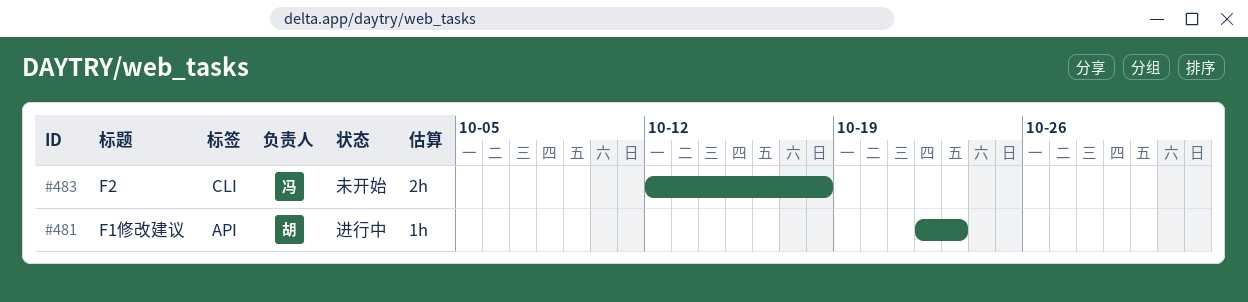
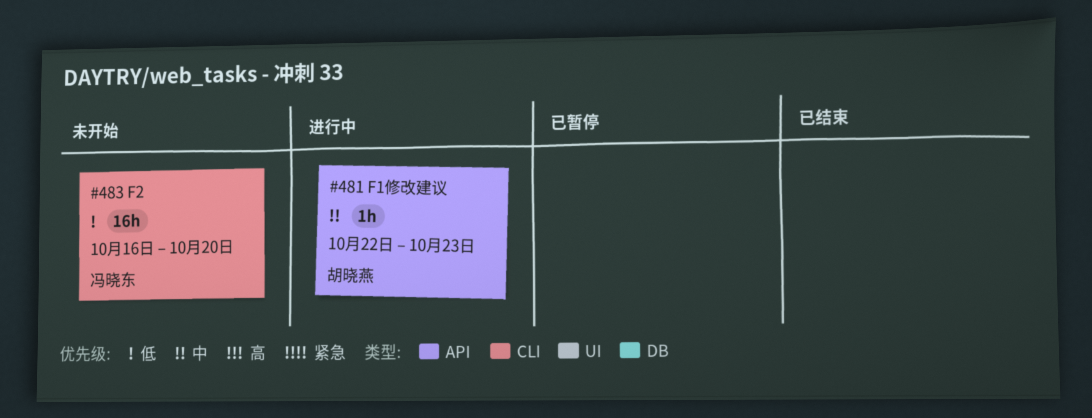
#483, estimate: 2h -> 16h
#483, start: Oct 12 -> Oct 16
#483, due: Oct 18 -> Oct 20

